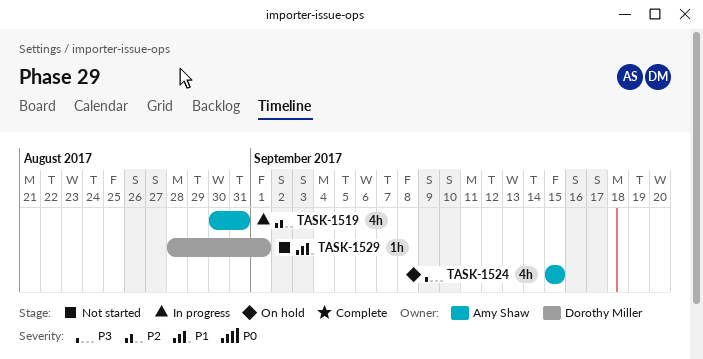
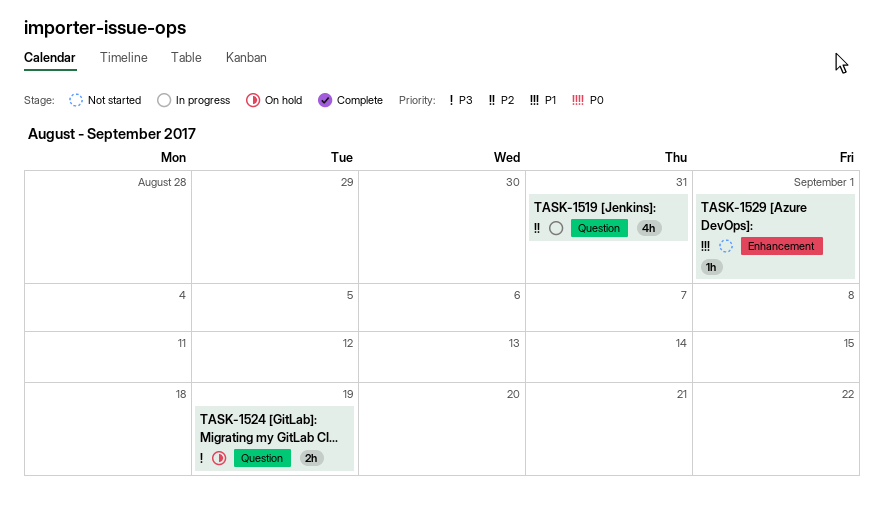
TASK-1524, estimate: 4h -> 2h
TASK-1524, due: Sep 15 -> Sep 19

